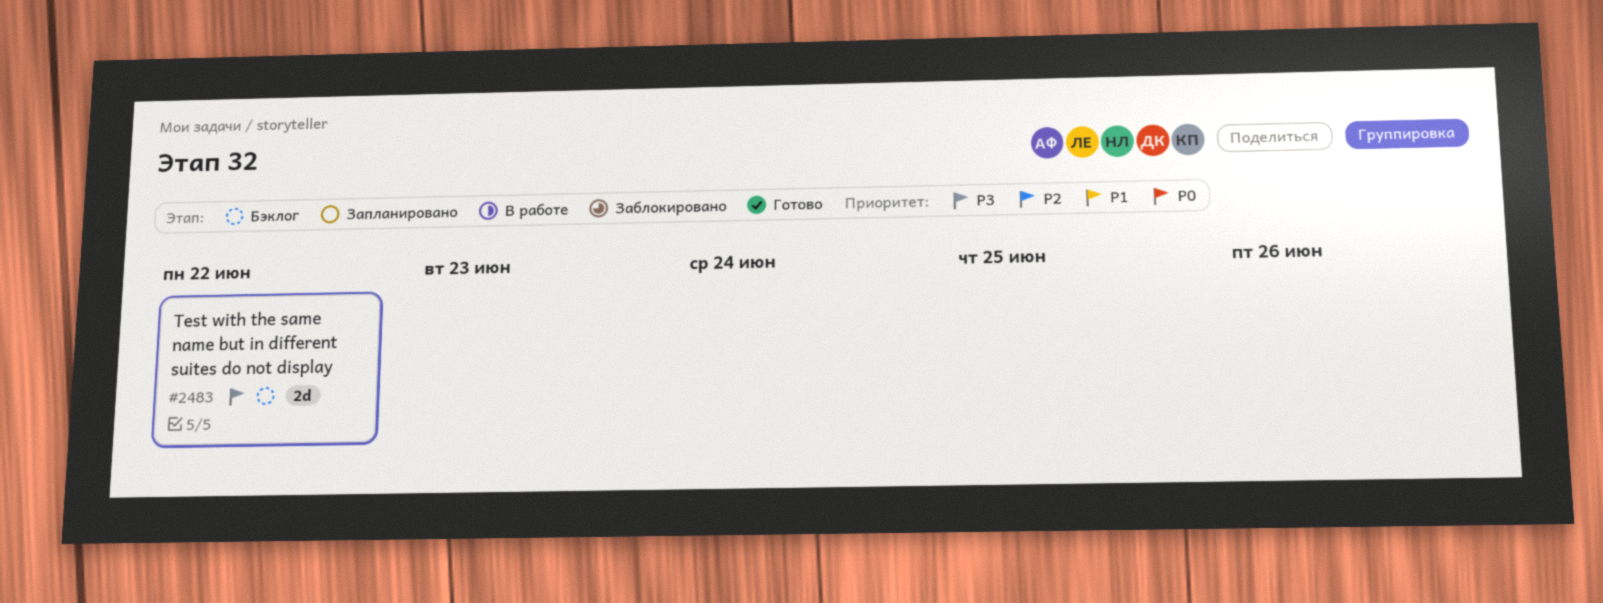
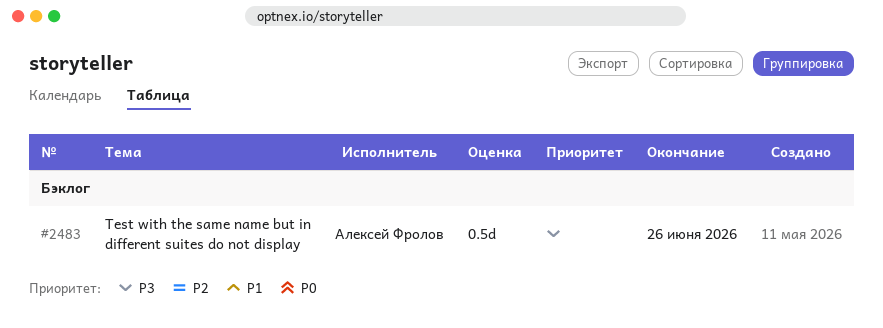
#2483, estimate: 2d -> 0.5d
#2483, due: Jun 22 -> Jun 26

